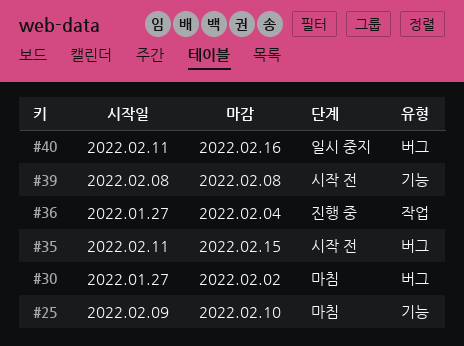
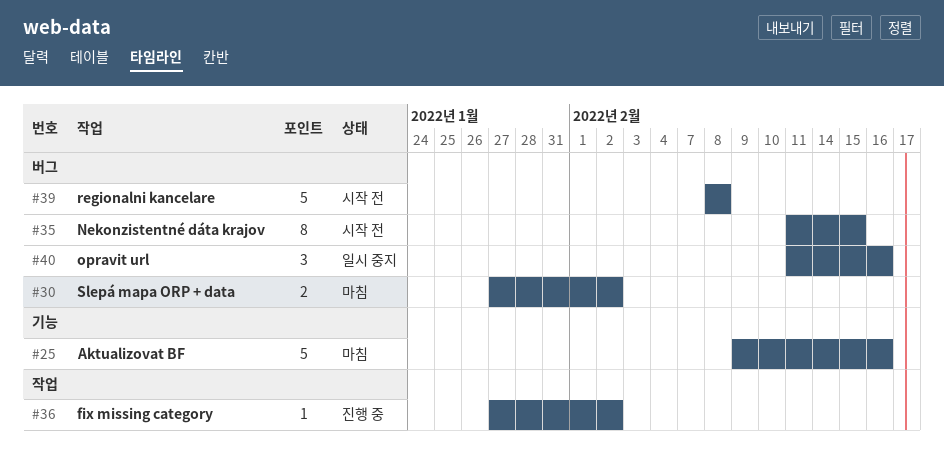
#25, due: Feb 10 -> Feb 16
#36, due: Feb 4 -> Feb 2
#39, label: 기능 -> 버그

